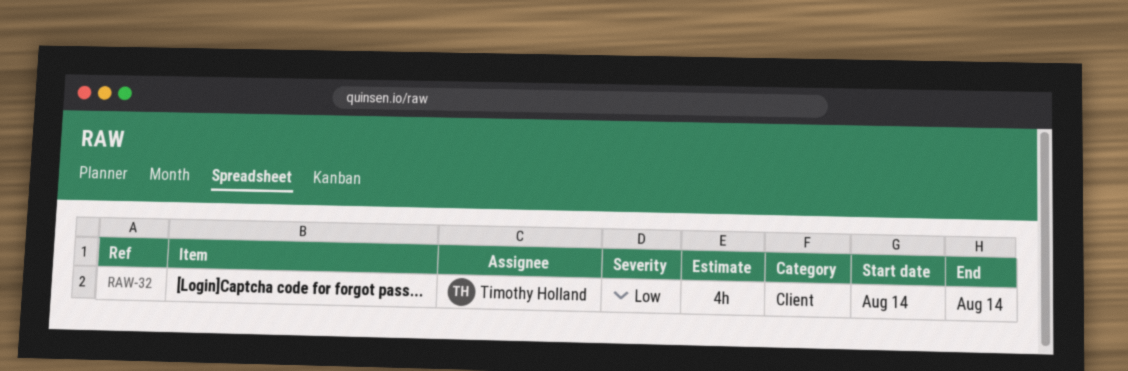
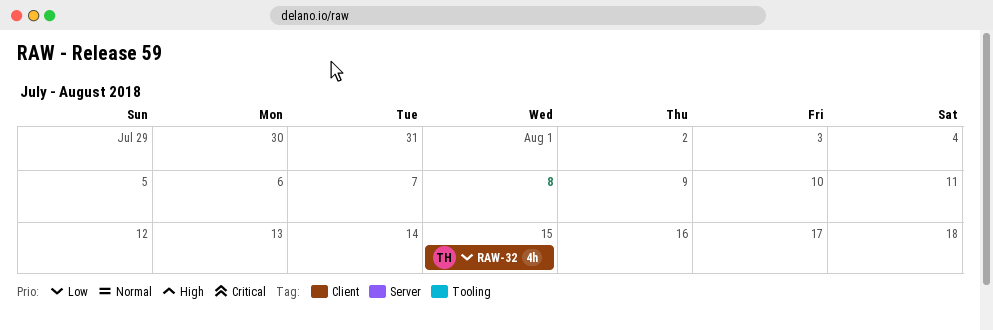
RAW-32, start: Aug 14 -> Aug 15
RAW-32, due: Aug 14 -> Aug 15

